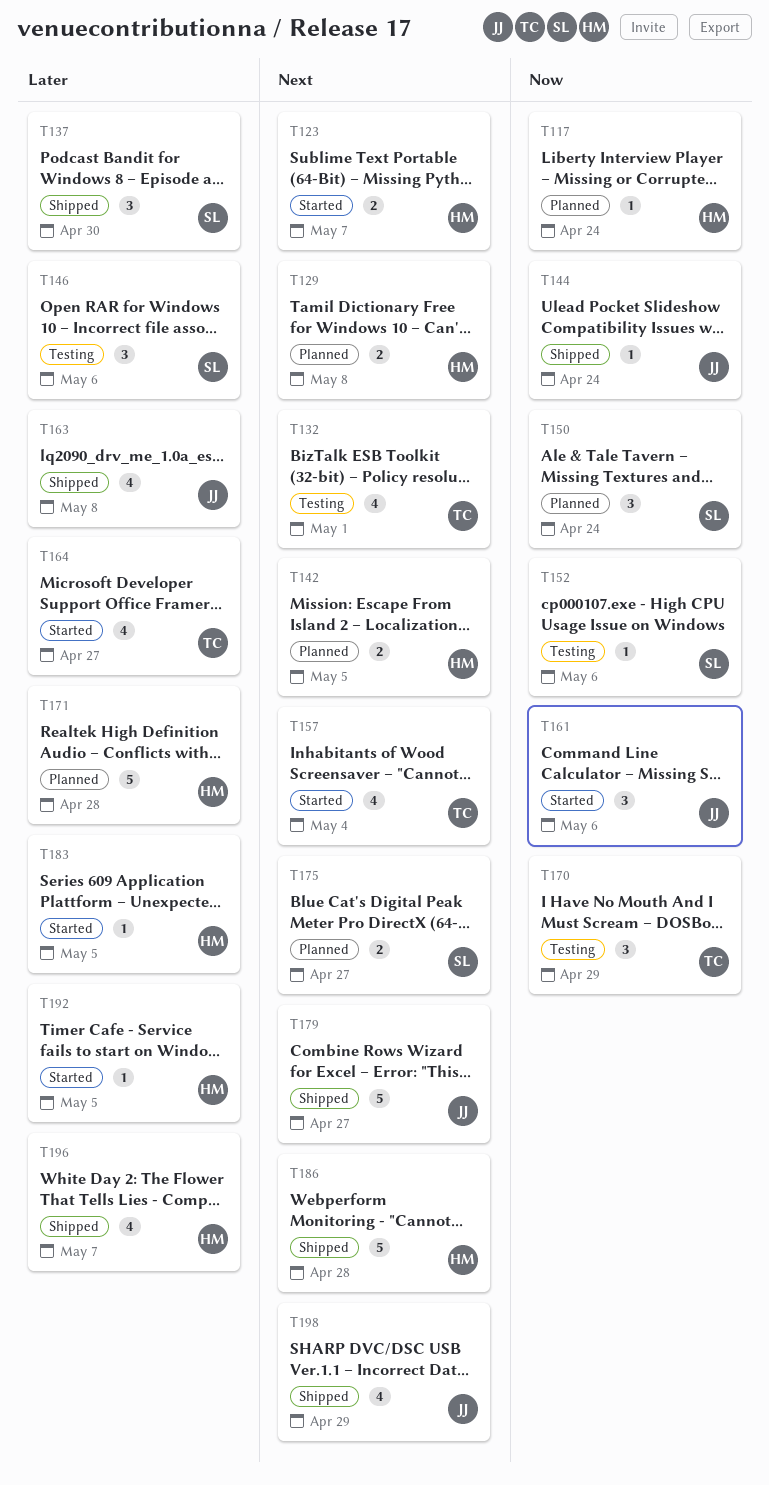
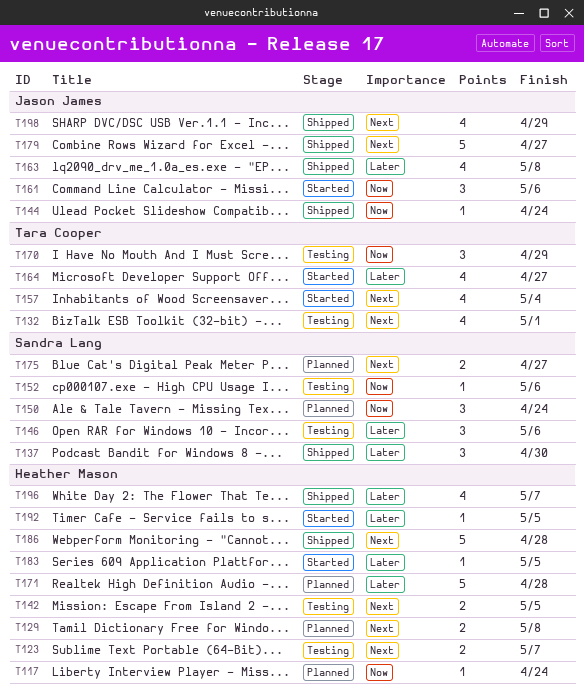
T123, status: Started -> Testing
T142, status: Planned -> Testing

